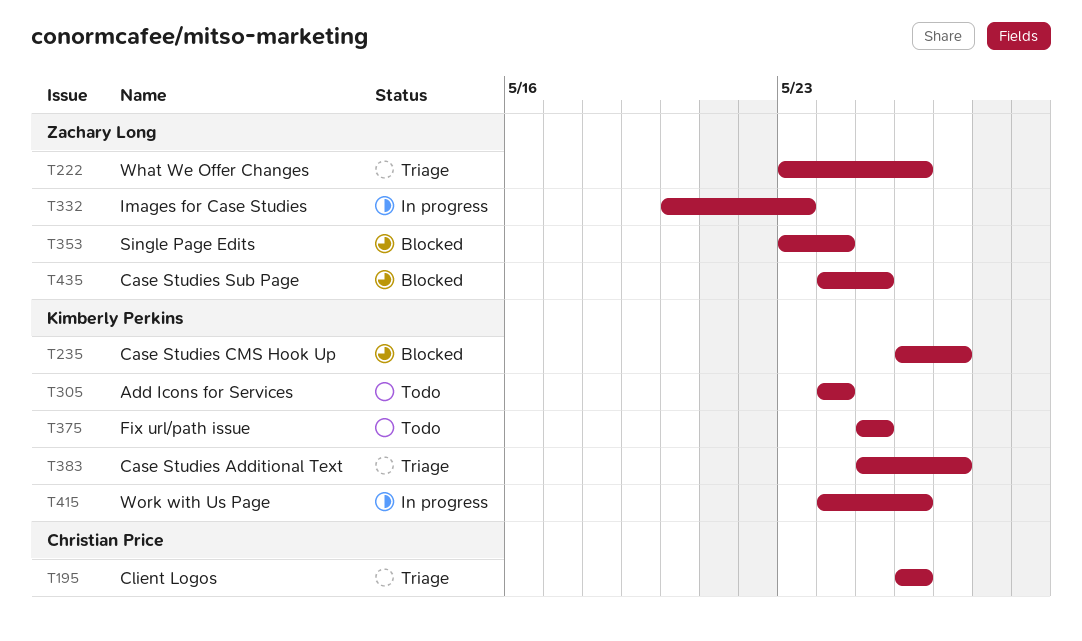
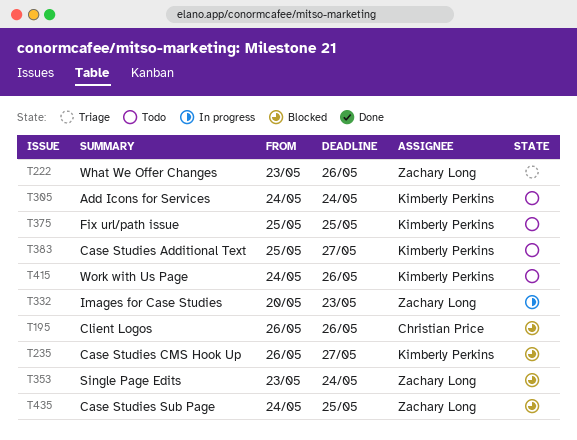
T195, status: Triage -> Blocked
T383, status: Triage -> Todo
T415, status: In progress -> Todo

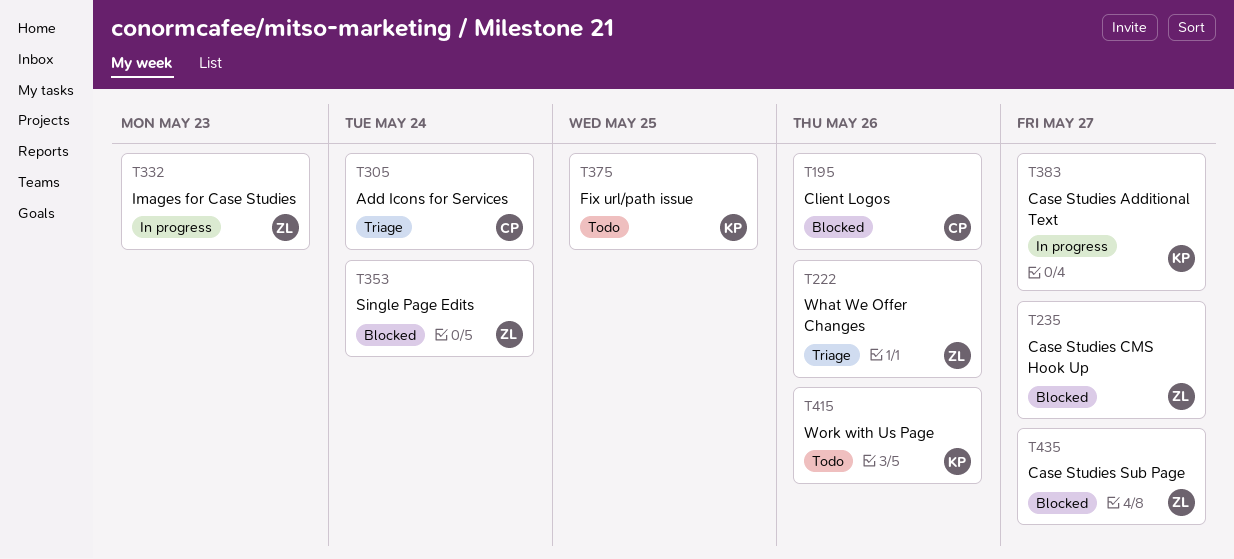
T235, owner: Kimberly Perkins -> Zachary Long
T305, status: Todo -> Triage
T305, owner: Kimberly Perkins -> Christian Price
T383, status: Todo -> In progress
T435, due: May 25 -> May 27

